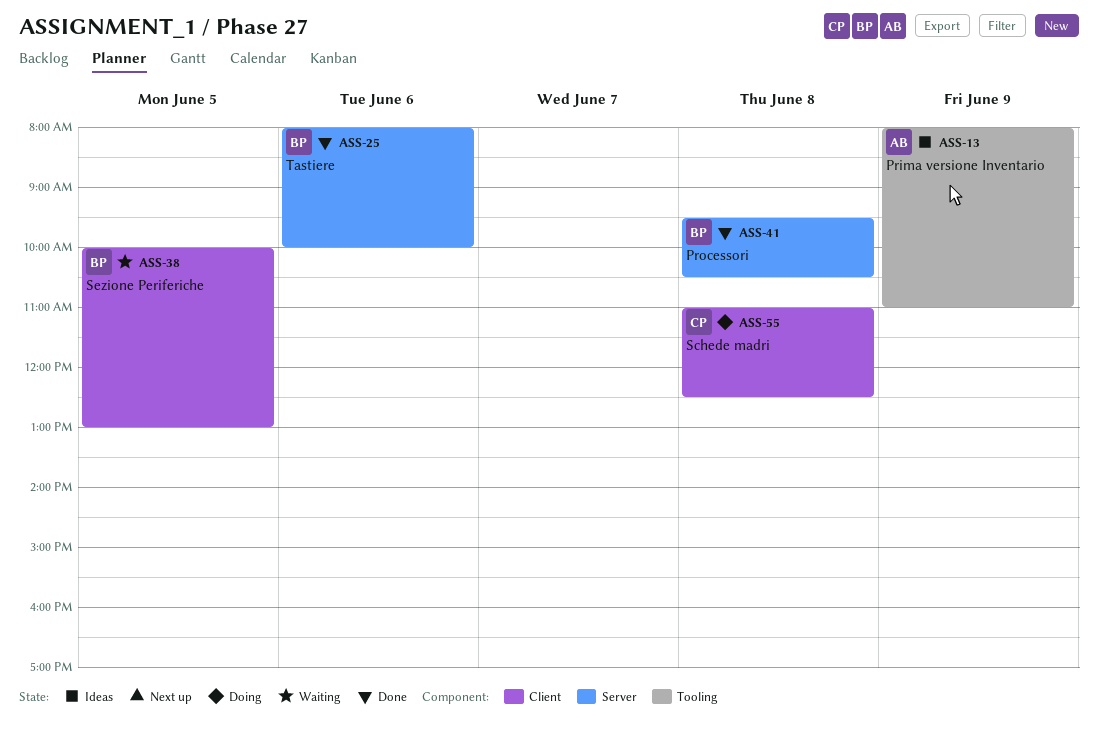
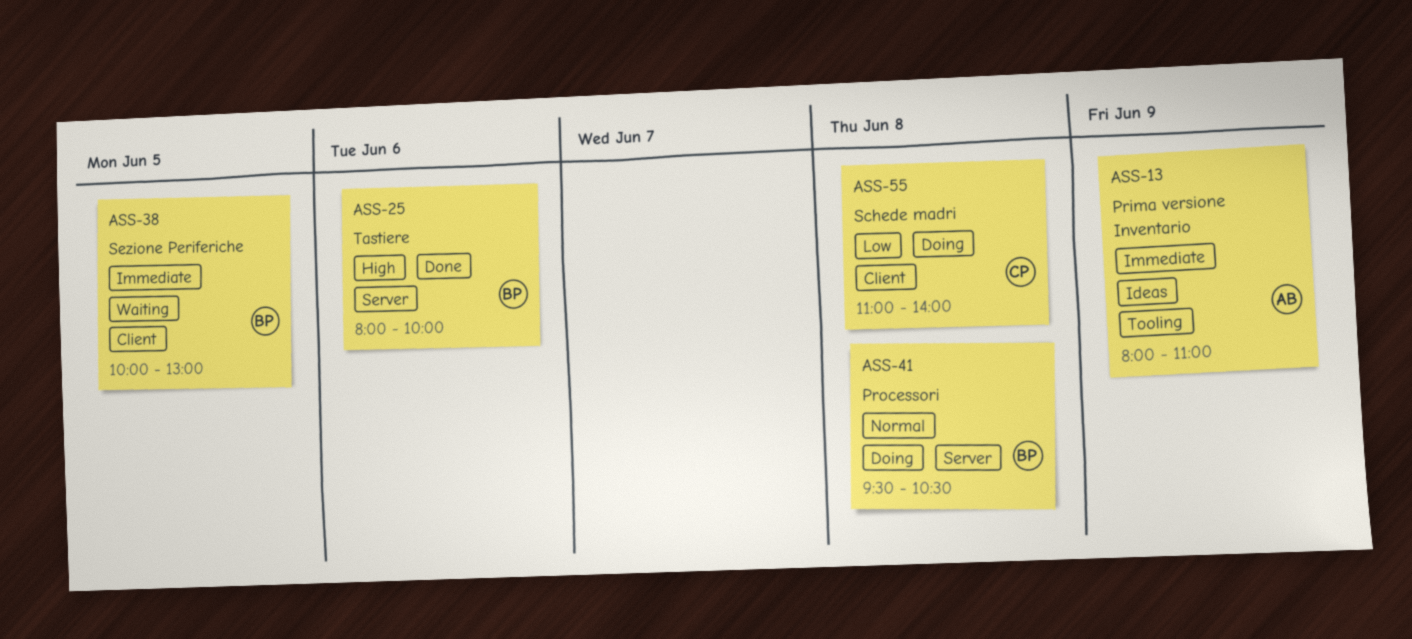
ASS-41, status: Done -> Doing
ASS-55, ends: 12:30 -> 14:00

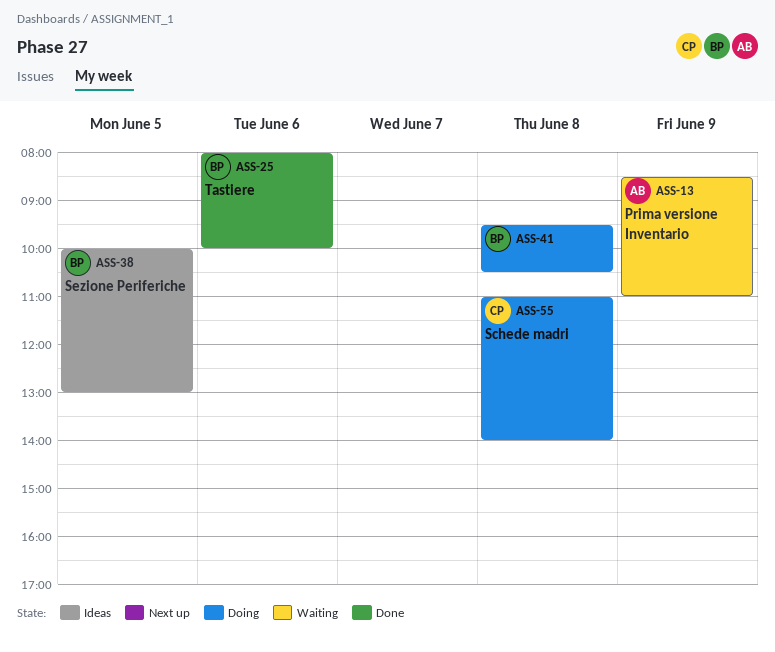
ASS-13, status: Ideas -> Waiting
ASS-13, begins: 08:00 -> 08:30
ASS-38, status: Waiting -> Ideas

